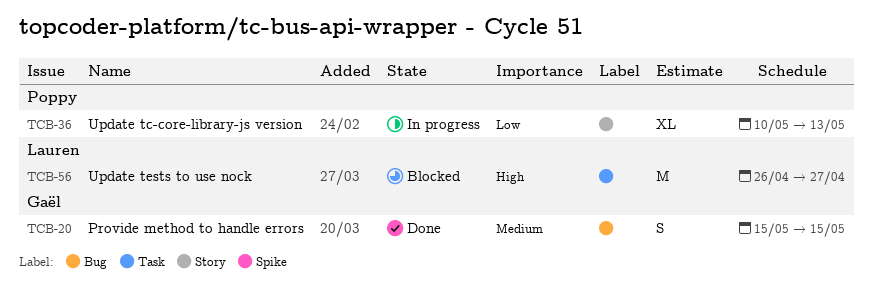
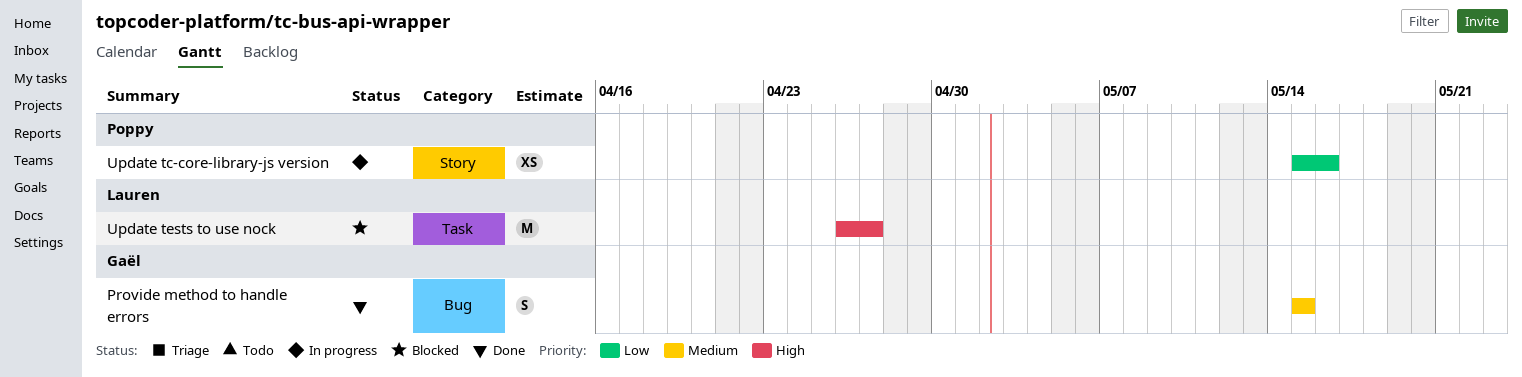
Update tc-core-library-js version, estimate: XL -> XS
Update tc-core-library-js version, start: May 10 -> May 15
Update tc-core-library-js version, due: May 13 -> May 16

